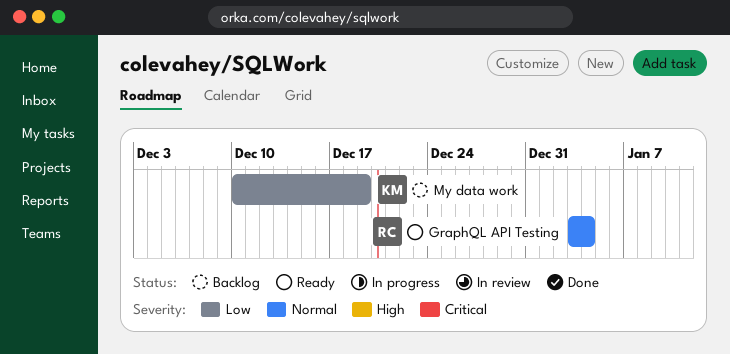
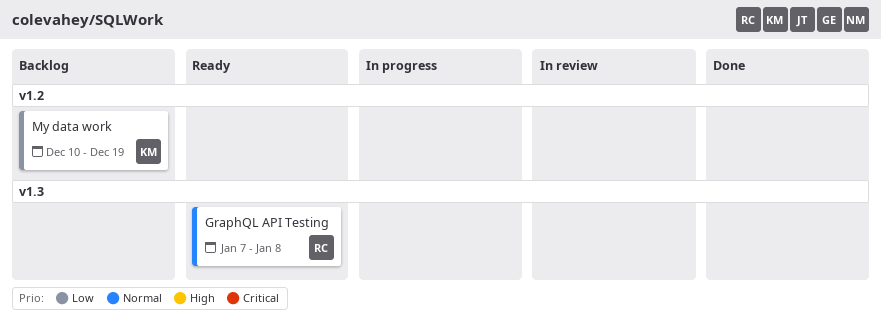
GraphQL API Testing, start: Jan 3 -> Jan 7
GraphQL API Testing, due: Jan 4 -> Jan 8

